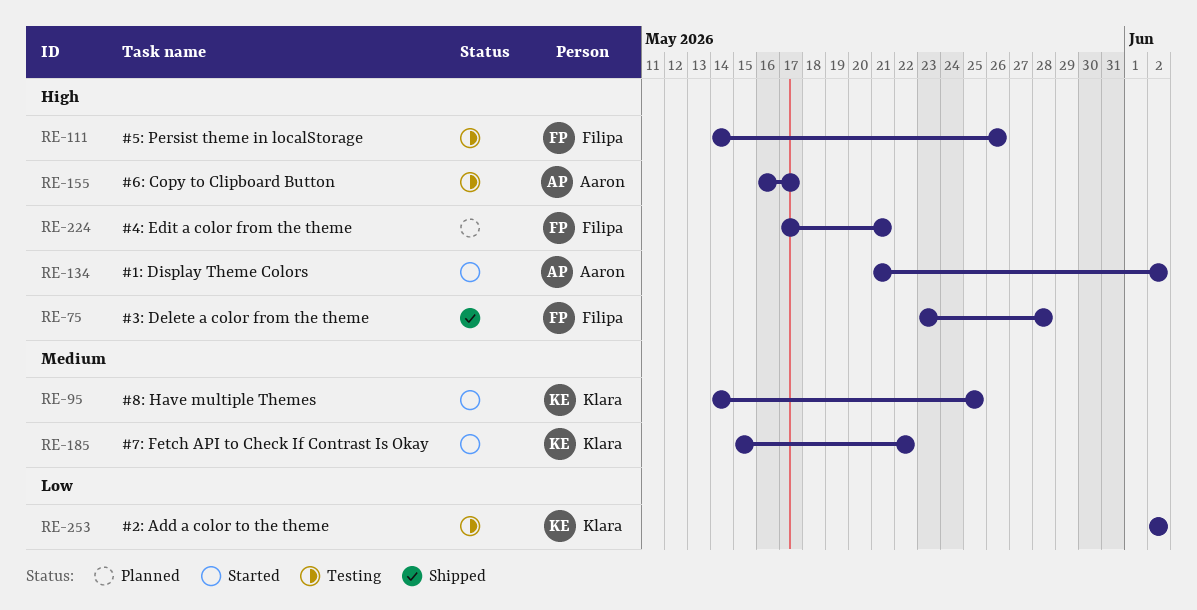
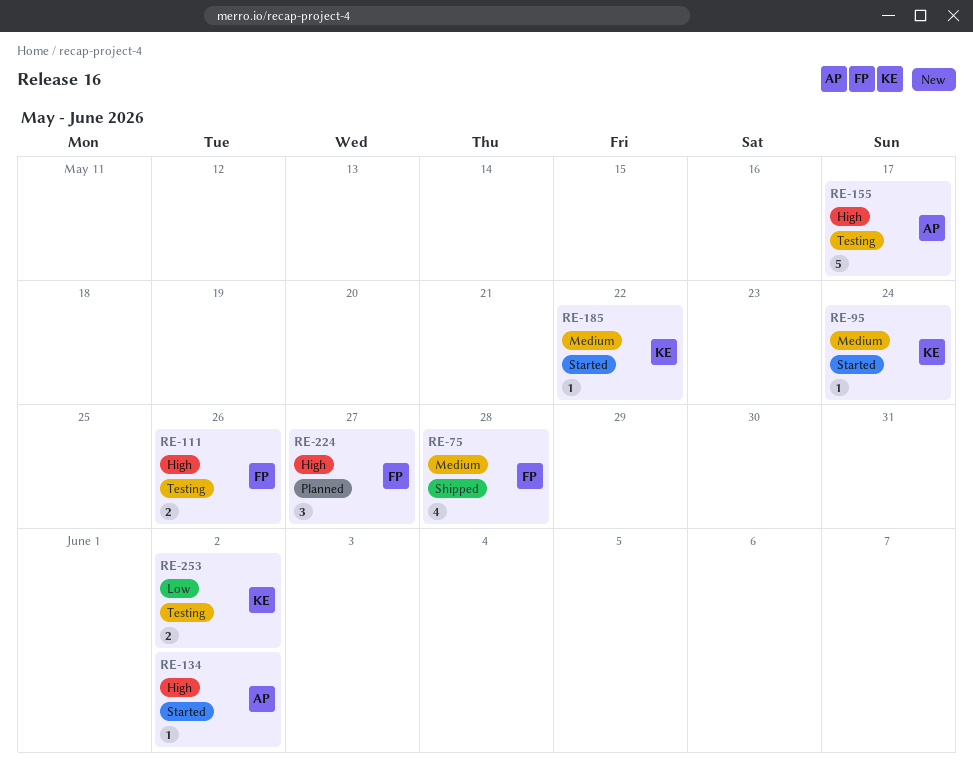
RE-75, priority: High -> Medium
RE-95, due: May 25 -> May 24
RE-224, due: May 21 -> May 27

